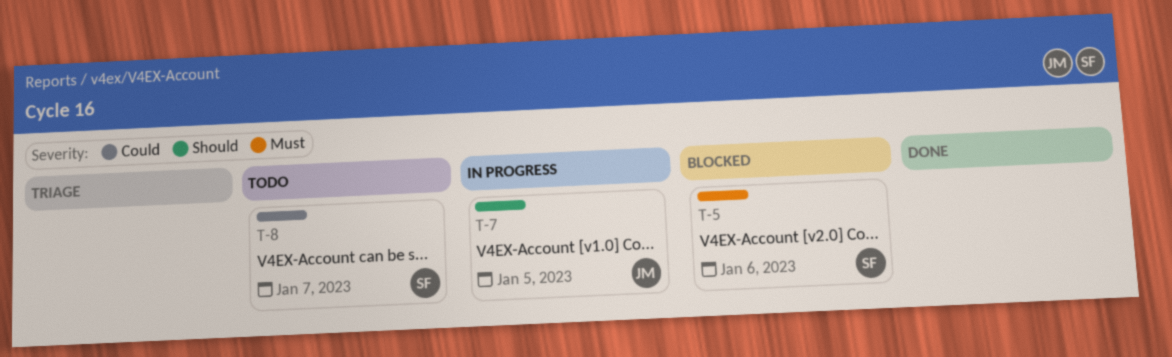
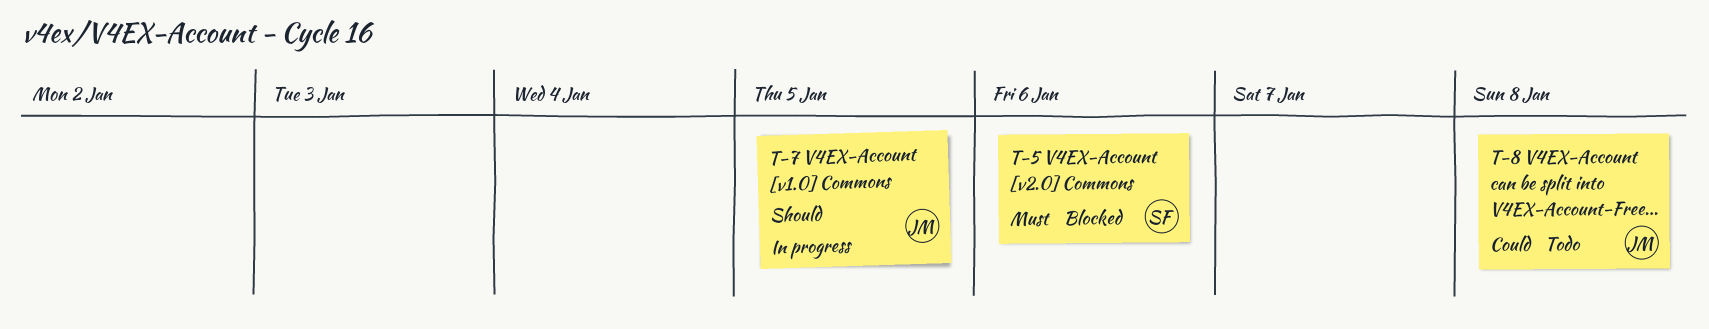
T-8, owner: SF -> JM
T-8, due: Jan 7 -> Jan 8

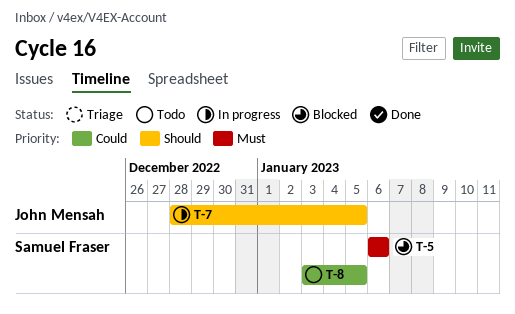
T-8, owner: John Mensah -> Samuel Fraser
T-8, due: Jan 8 -> Jan 5

